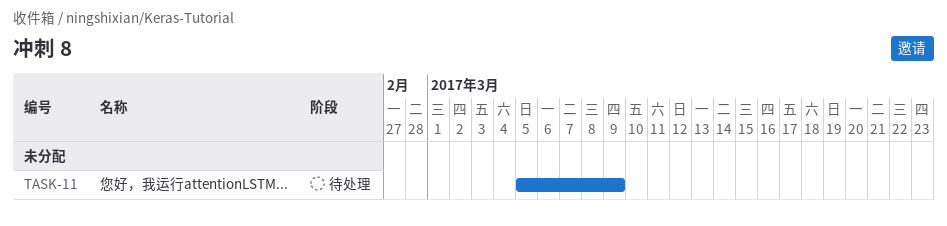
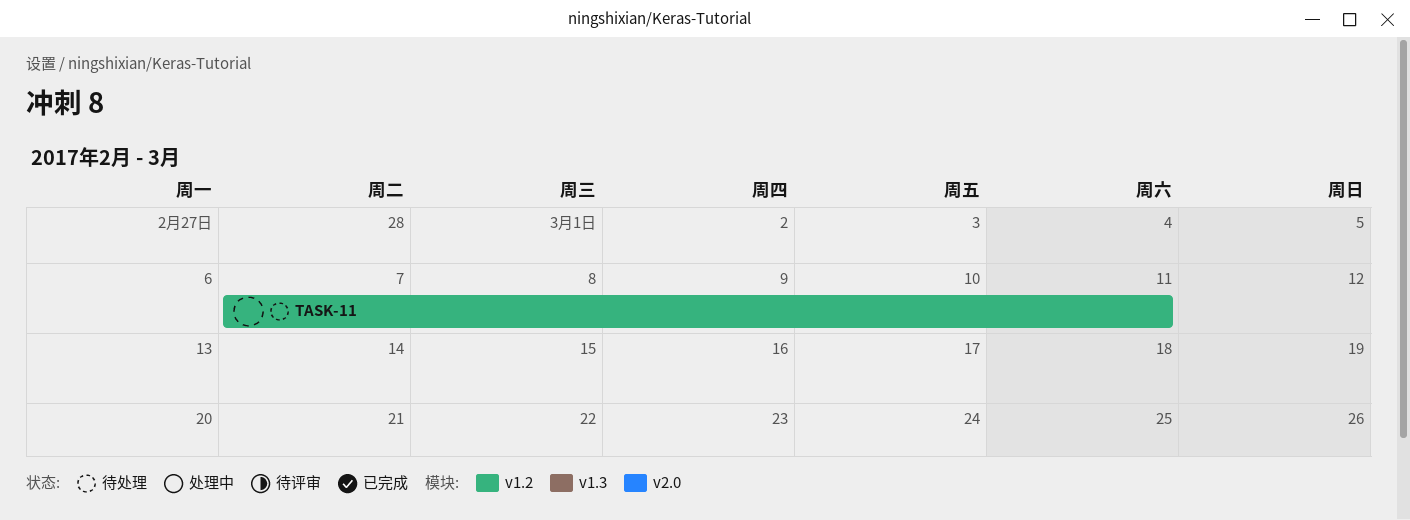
TASK-11, start: Mar 5 -> Mar 7
TASK-11, due: Mar 9 -> Mar 11

